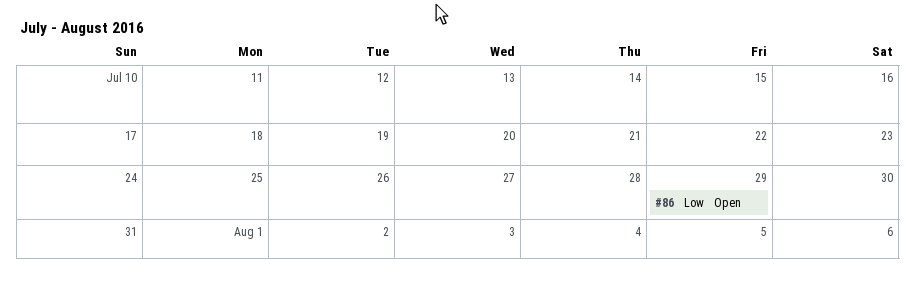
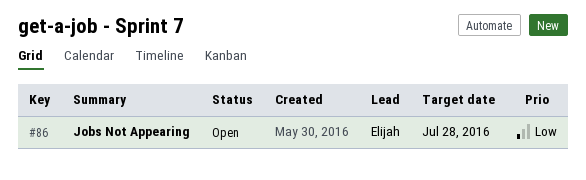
#86, due: Jul 29 -> Jul 28

